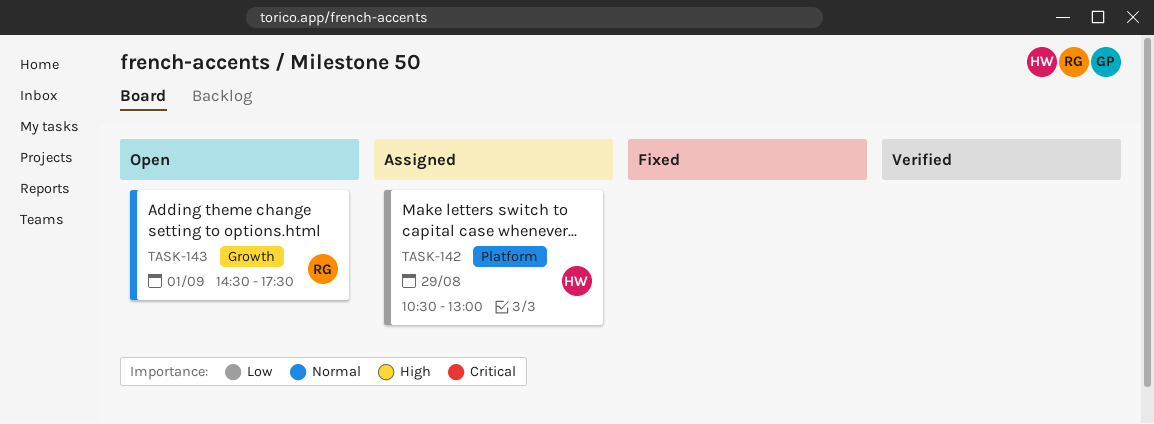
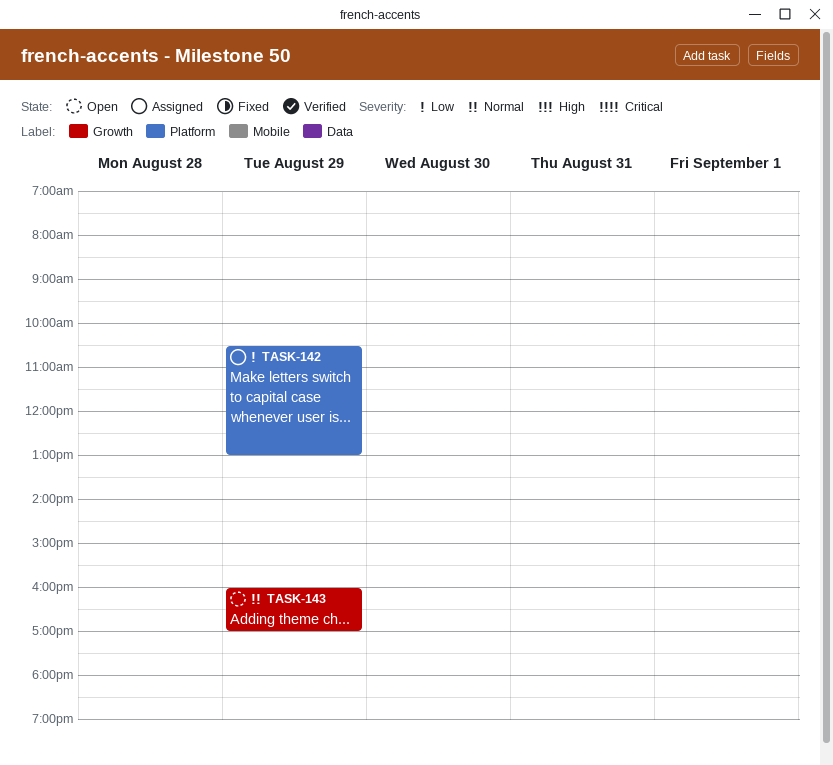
TASK-143, day: Sep 1 -> Aug 29
TASK-143, begins: 14:30 -> 16:00
TASK-143, ends: 17:30 -> 17:00

